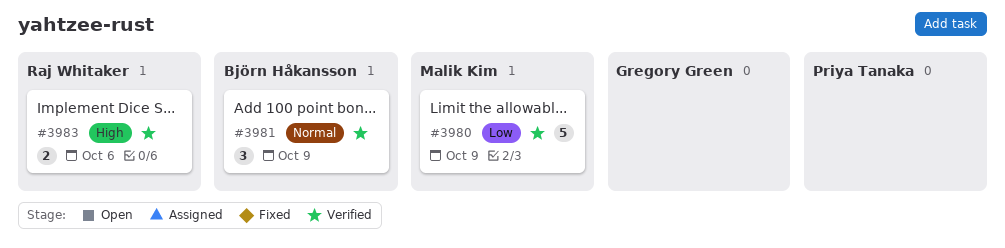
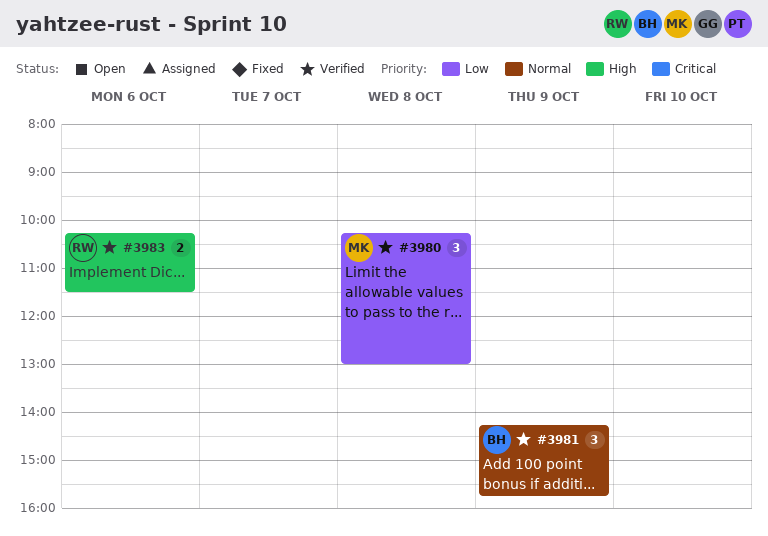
#3980, estimate: 5 -> 3
#3980, day: Oct 9 -> Oct 8

